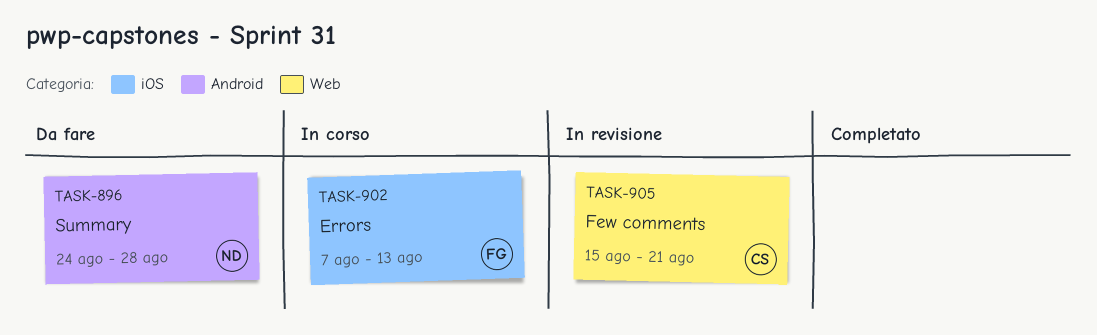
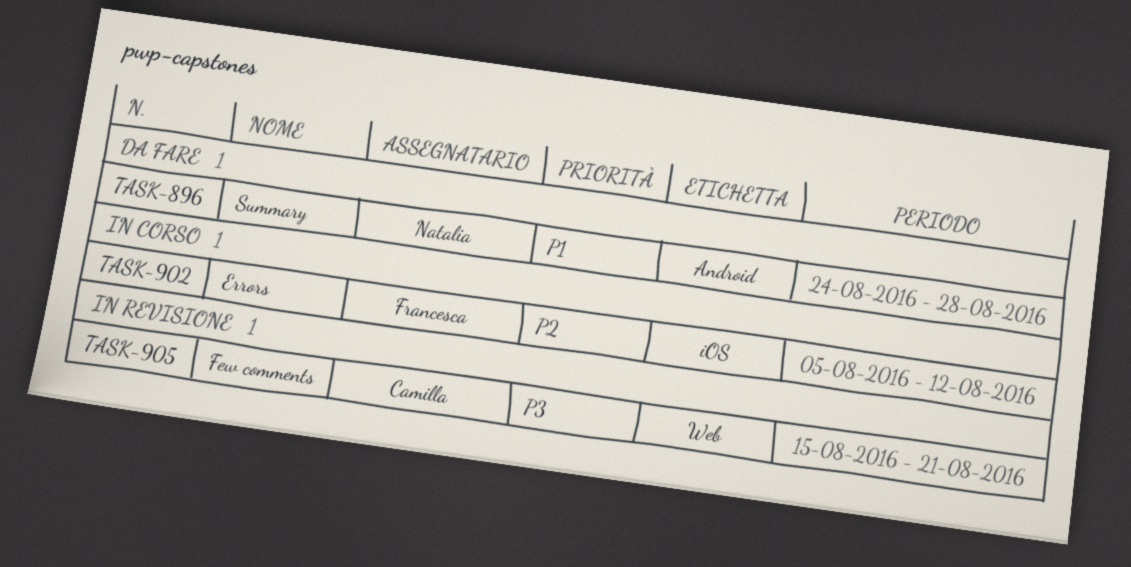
TASK-902, start: Aug 7 -> Aug 5
TASK-902, due: Aug 13 -> Aug 12

